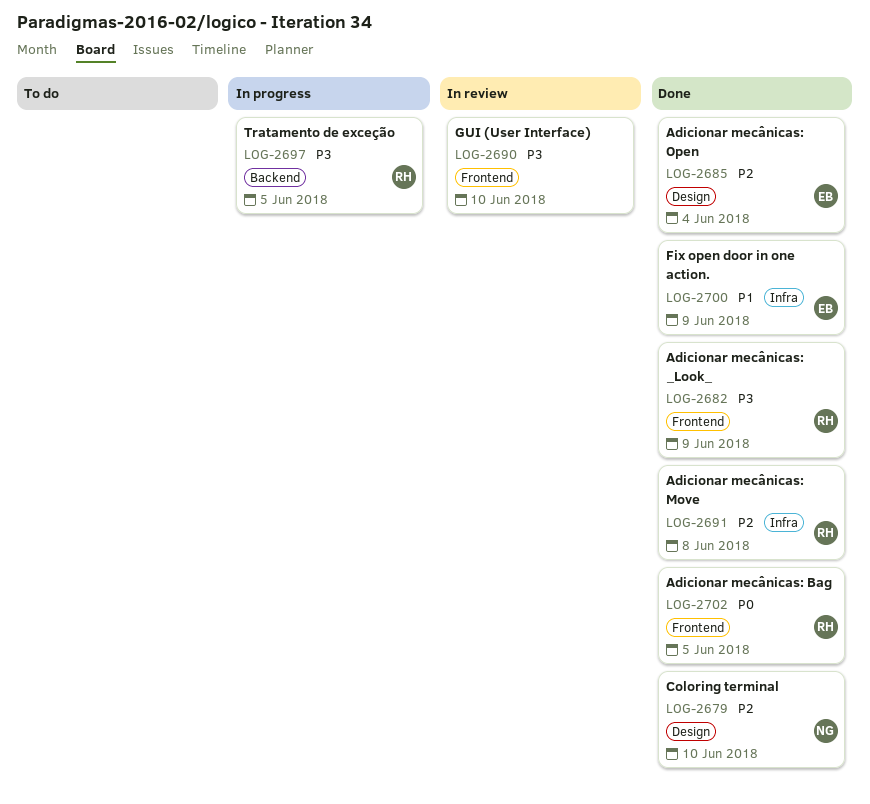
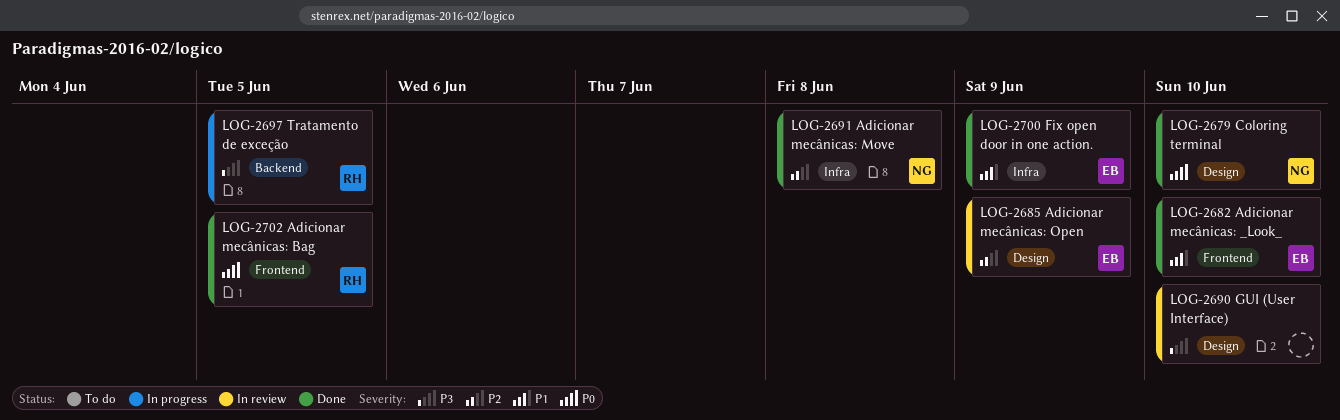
LOG-2679, priority: P2 -> P0
LOG-2682, owner: RH -> EB
LOG-2682, priority: P3 -> P1
LOG-2682, due: Jun 9 -> Jun 10
LOG-2685, status: Done -> In review
LOG-2685, due: Jun 4 -> Jun 9
LOG-2690, label: Frontend -> Design
LOG-2691, owner: RH -> NG

